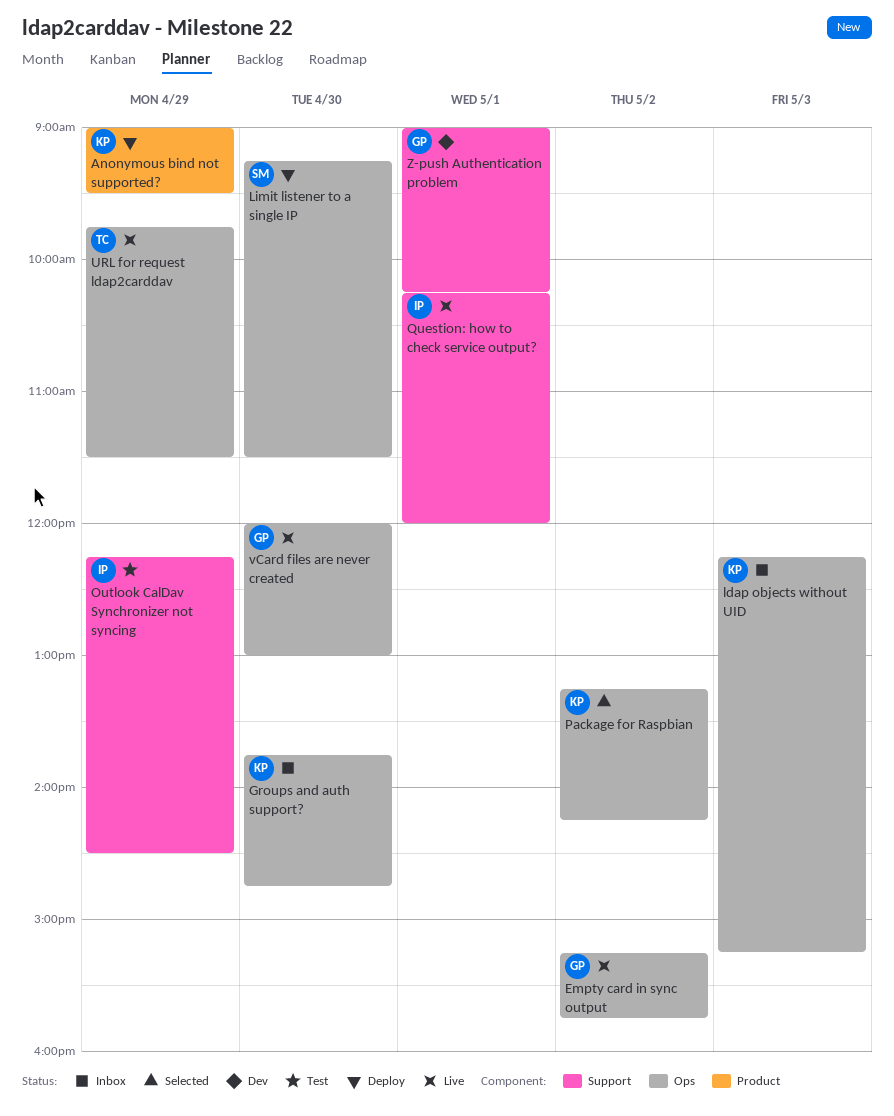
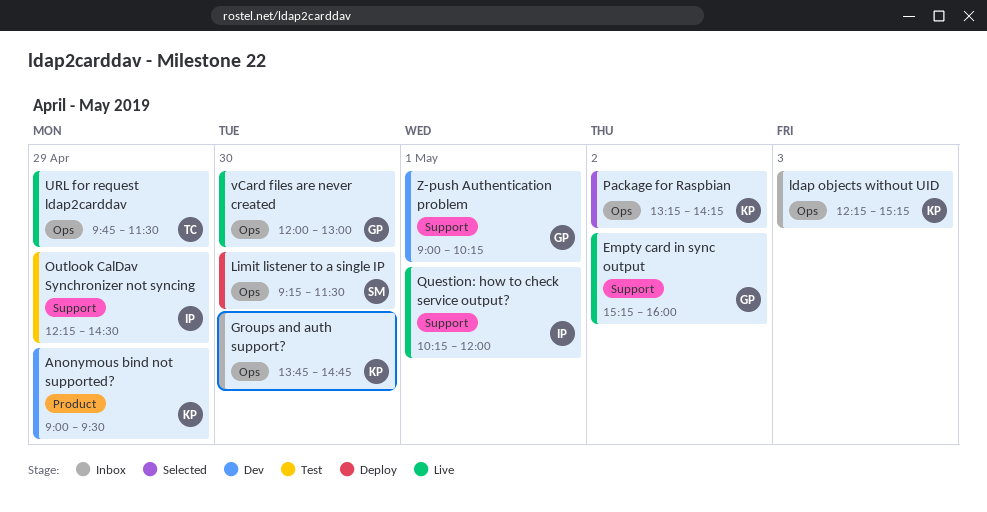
Anonymous bind not supported?, status: Deploy -> Dev
Empty card in sync output, label: Ops -> Support
Empty card in sync output, ends: 15:45 -> 16:00

